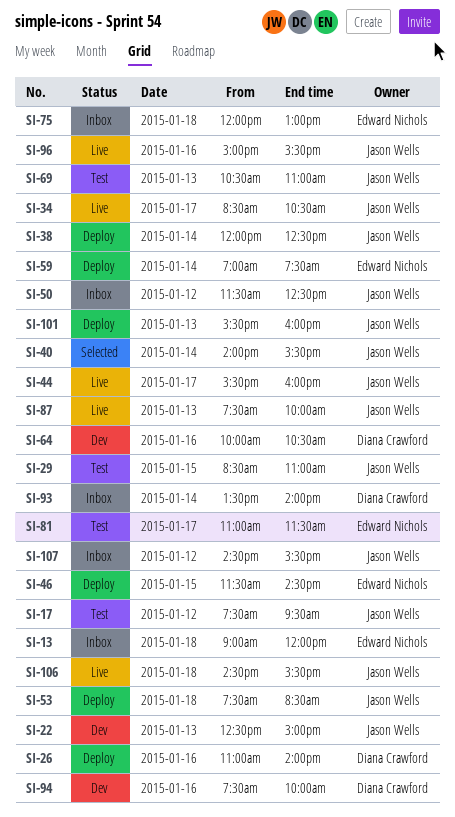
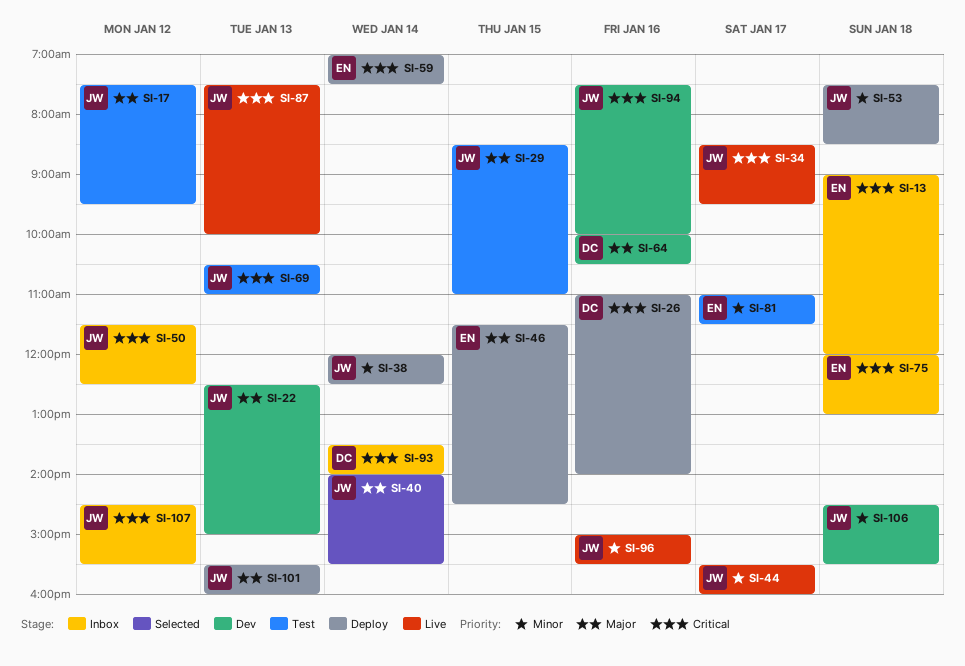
SI-34, ends: 10:30 -> 09:30
SI-94, owner: Diana Crawford -> Jason Wells
SI-106, status: Live -> Dev

